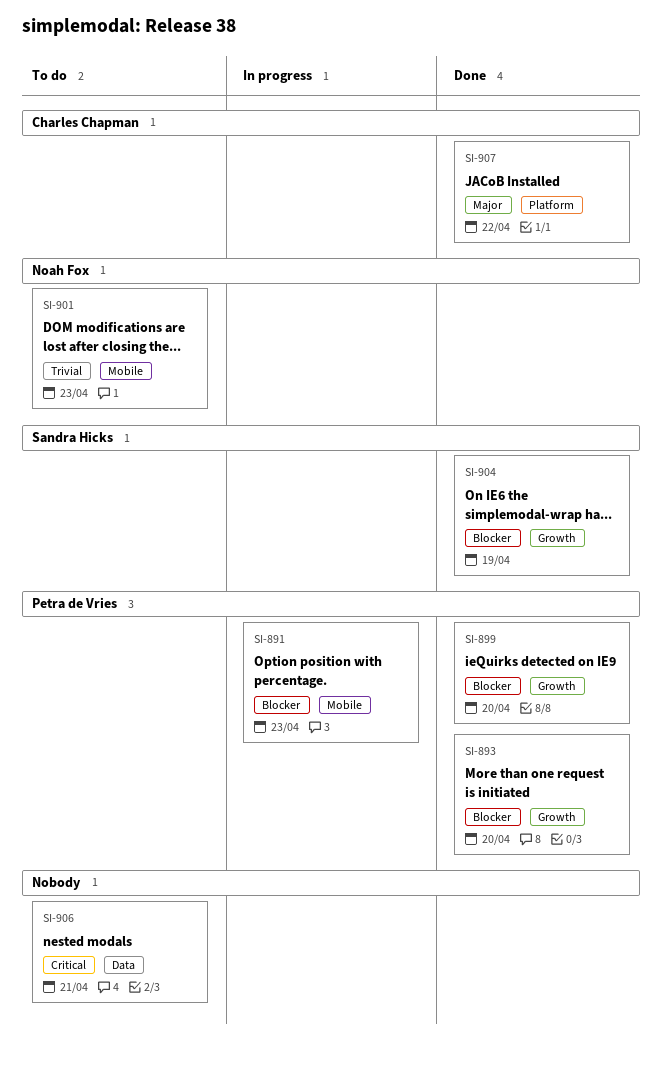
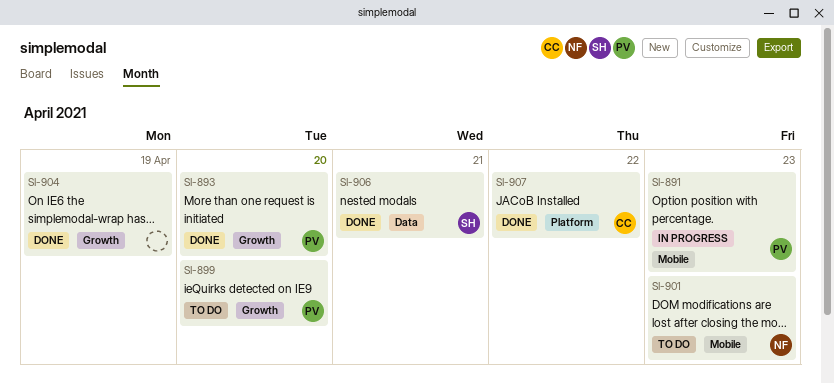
SI-899, status: Done -> To do
SI-904, owner: Sandra Hicks -> none
SI-906, status: To do -> Done
SI-906, owner: none -> Sandra Hicks

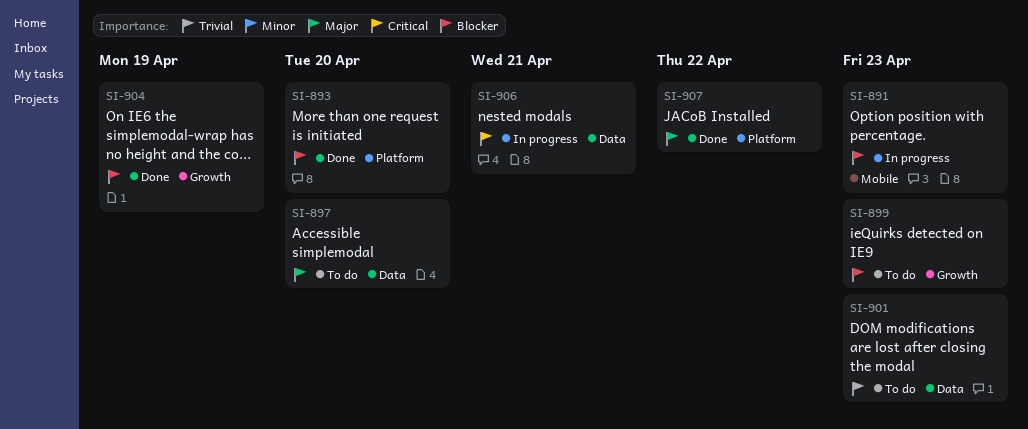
SI-893, label: Growth -> Platform
SI-897: none -> present
SI-899, due: Apr 20 -> Apr 23
SI-901, label: Mobile -> Data
SI-906, status: Done -> In progress

